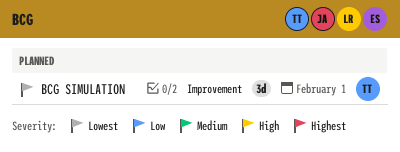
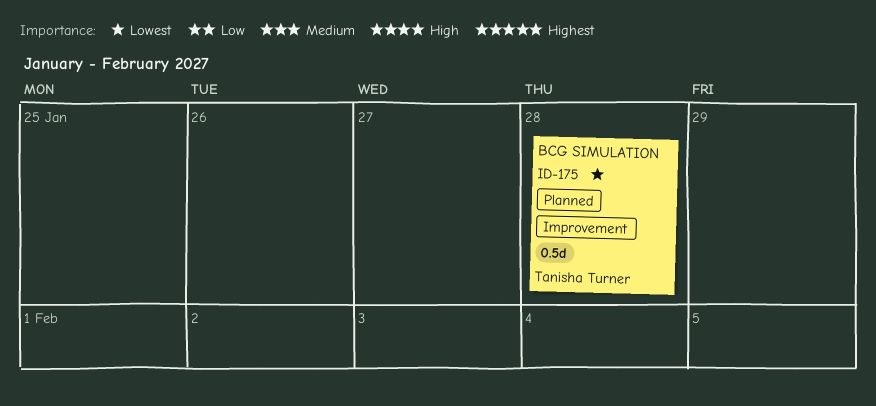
BCG SIMULATION, estimate: 3d -> 0.5d
BCG SIMULATION, due: Feb 1 -> Jan 28

